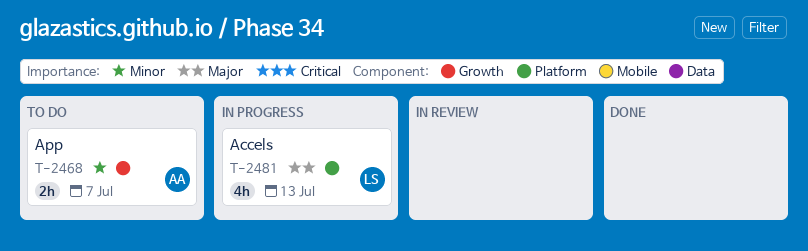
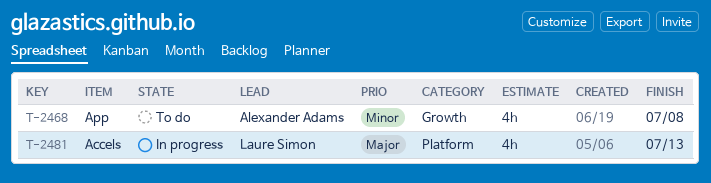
T-2468, estimate: 2h -> 4h
T-2468, due: Jul 7 -> Jul 8

